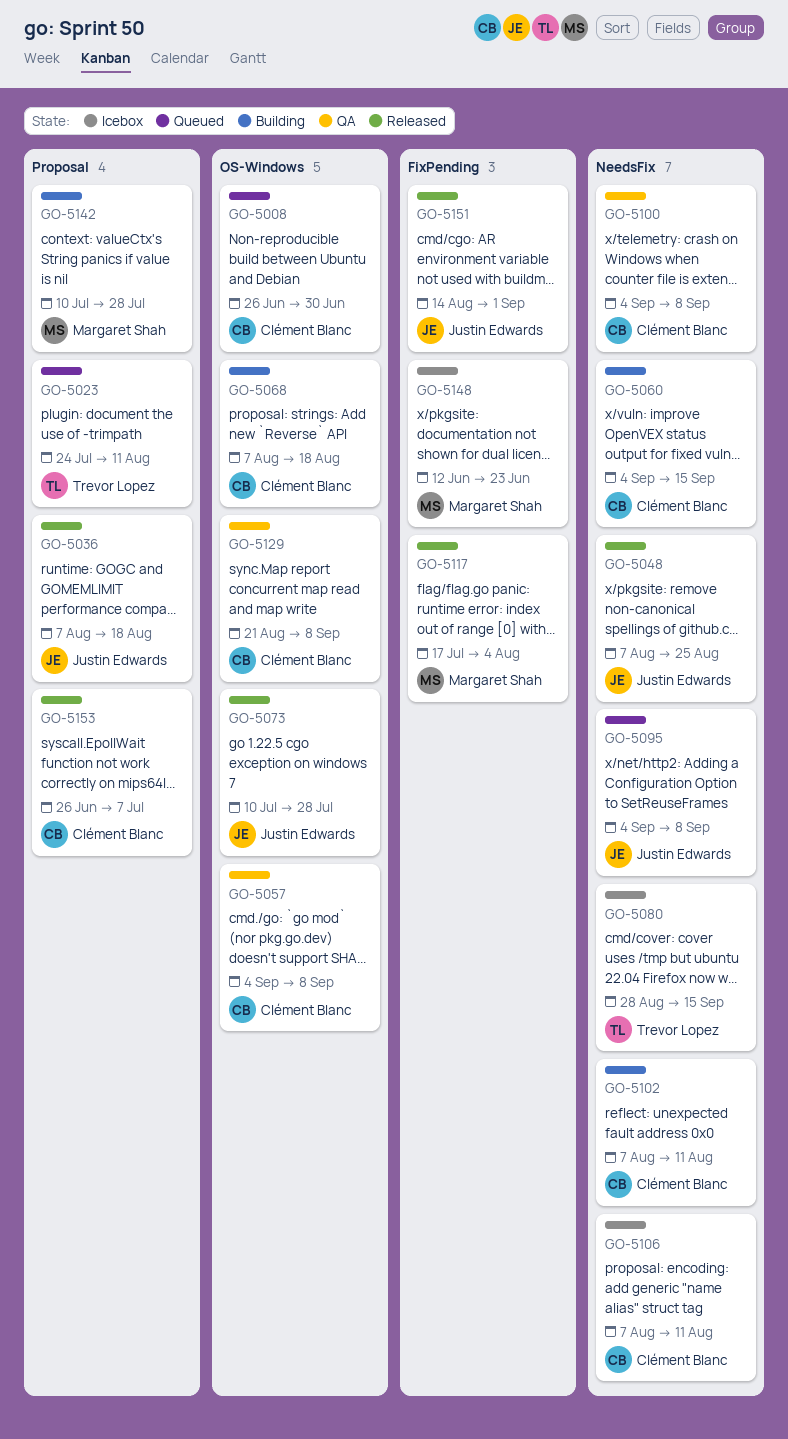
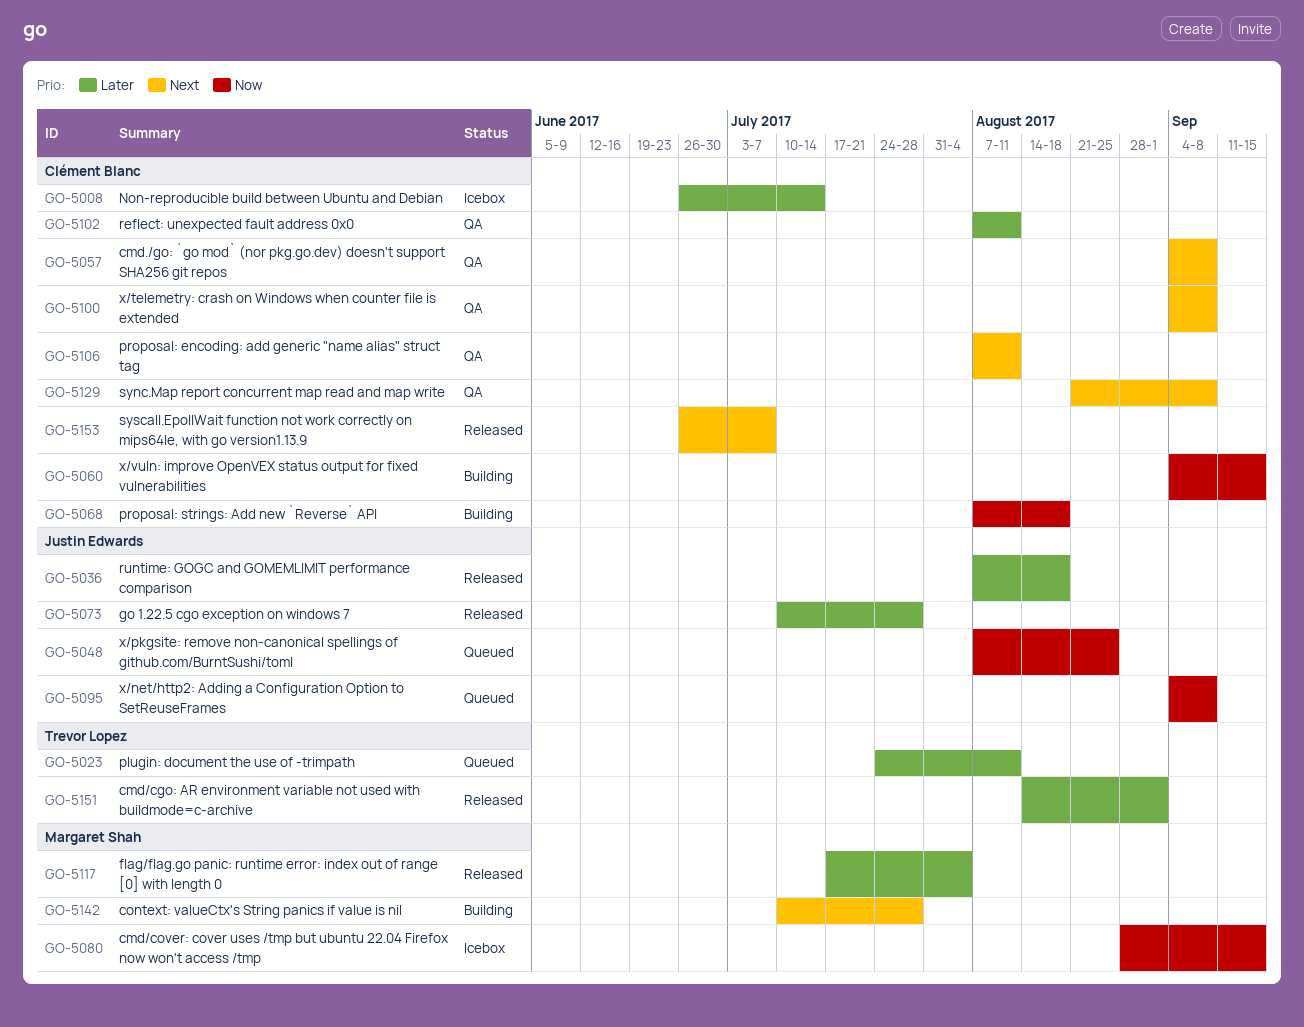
GO-5008, status: Queued -> Icebox
GO-5008, due: Jun 30 -> Jul 14
GO-5048, status: Released -> Queued
GO-5080, owner: Trevor Lopez -> Margaret Shah
GO-5102, status: Building -> QA
GO-5106, status: Icebox -> QA
GO-5148: present -> none
GO-5151, owner: Justin Edwards -> Trevor Lopez

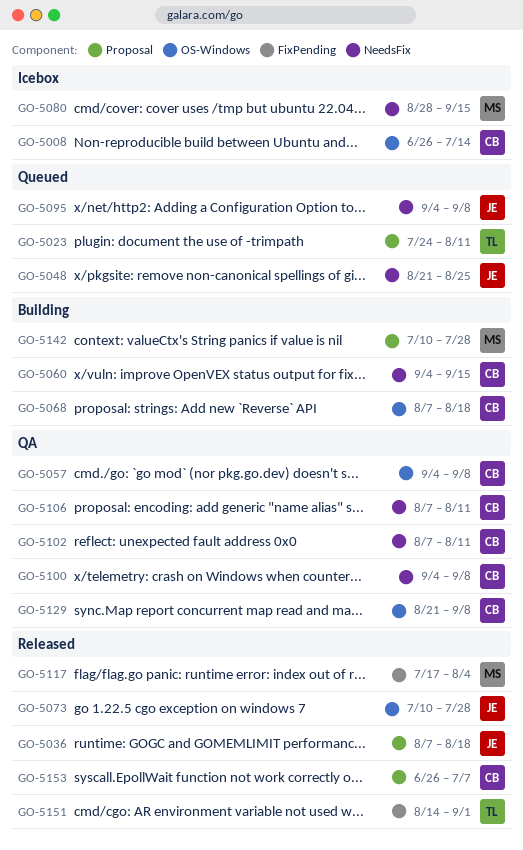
GO-5048, start: Aug 7 -> Aug 21

